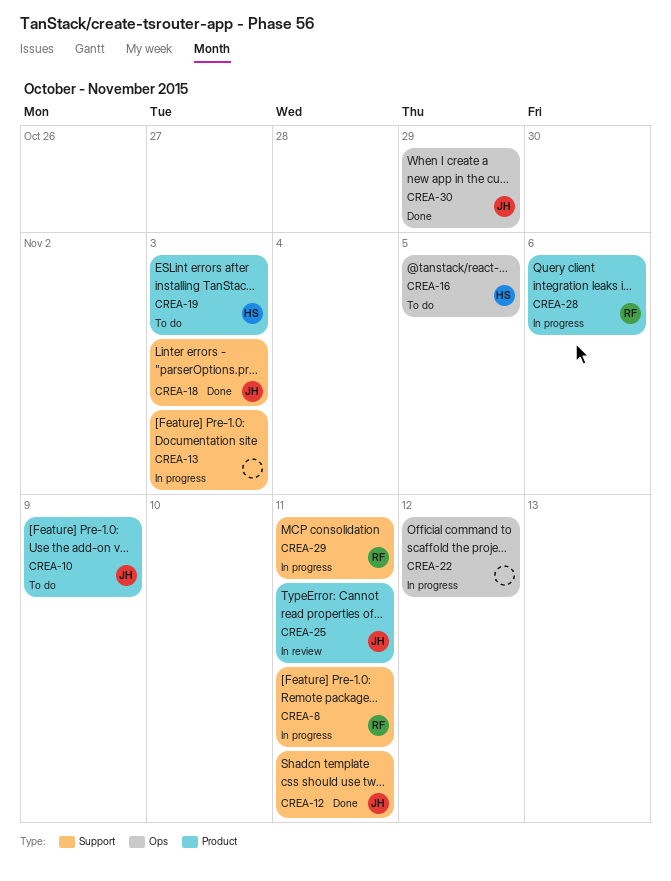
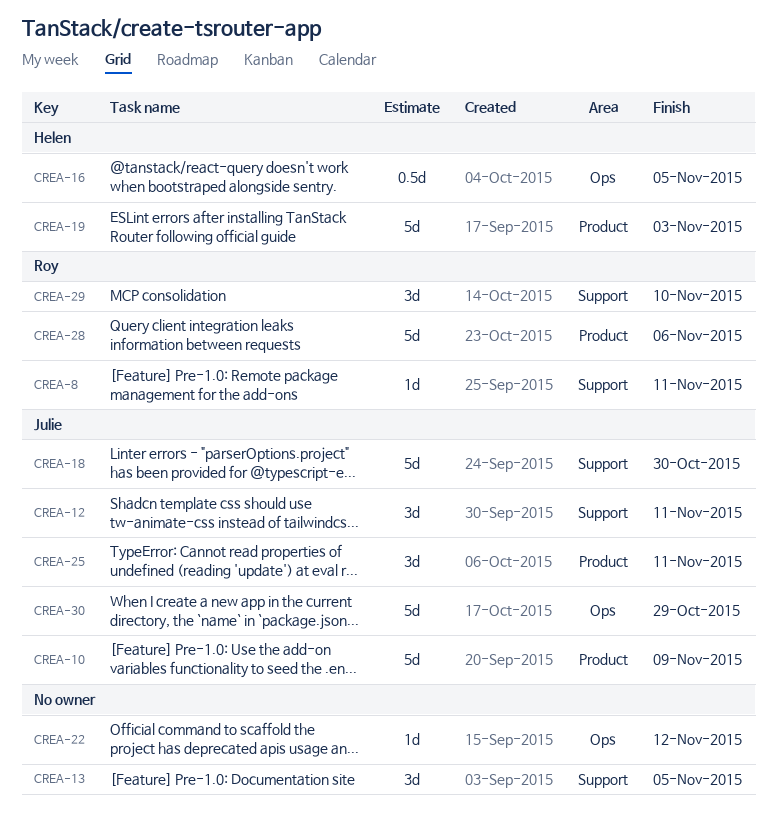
CREA-13, due: Nov 3 -> Nov 5
CREA-18, due: Nov 3 -> Oct 30
CREA-29, due: Nov 11 -> Nov 10

